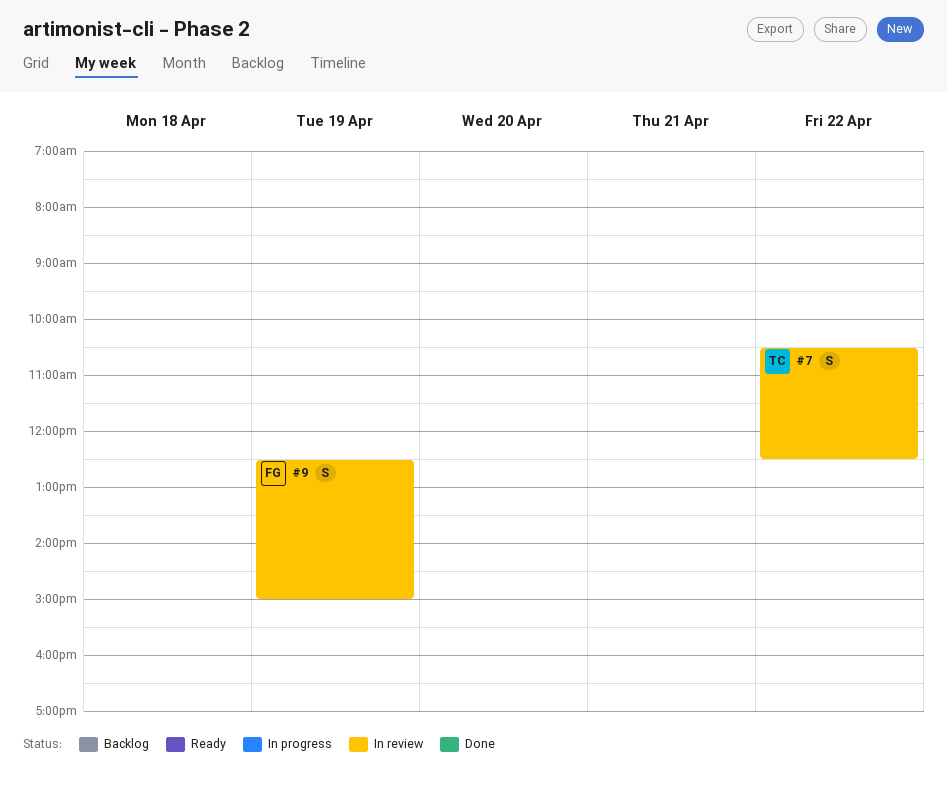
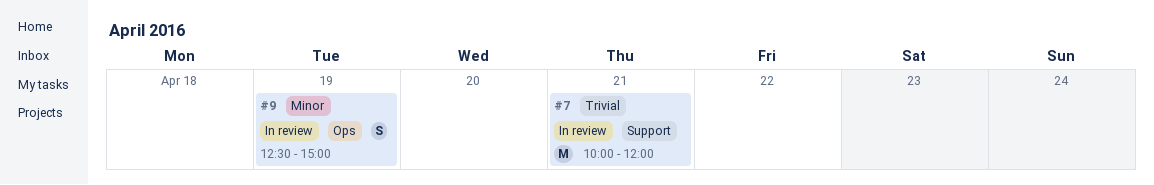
#7, estimate: S -> M
#7, day: Apr 22 -> Apr 21
#7, begins: 10:30 -> 10:00
#7, ends: 12:30 -> 12:00

